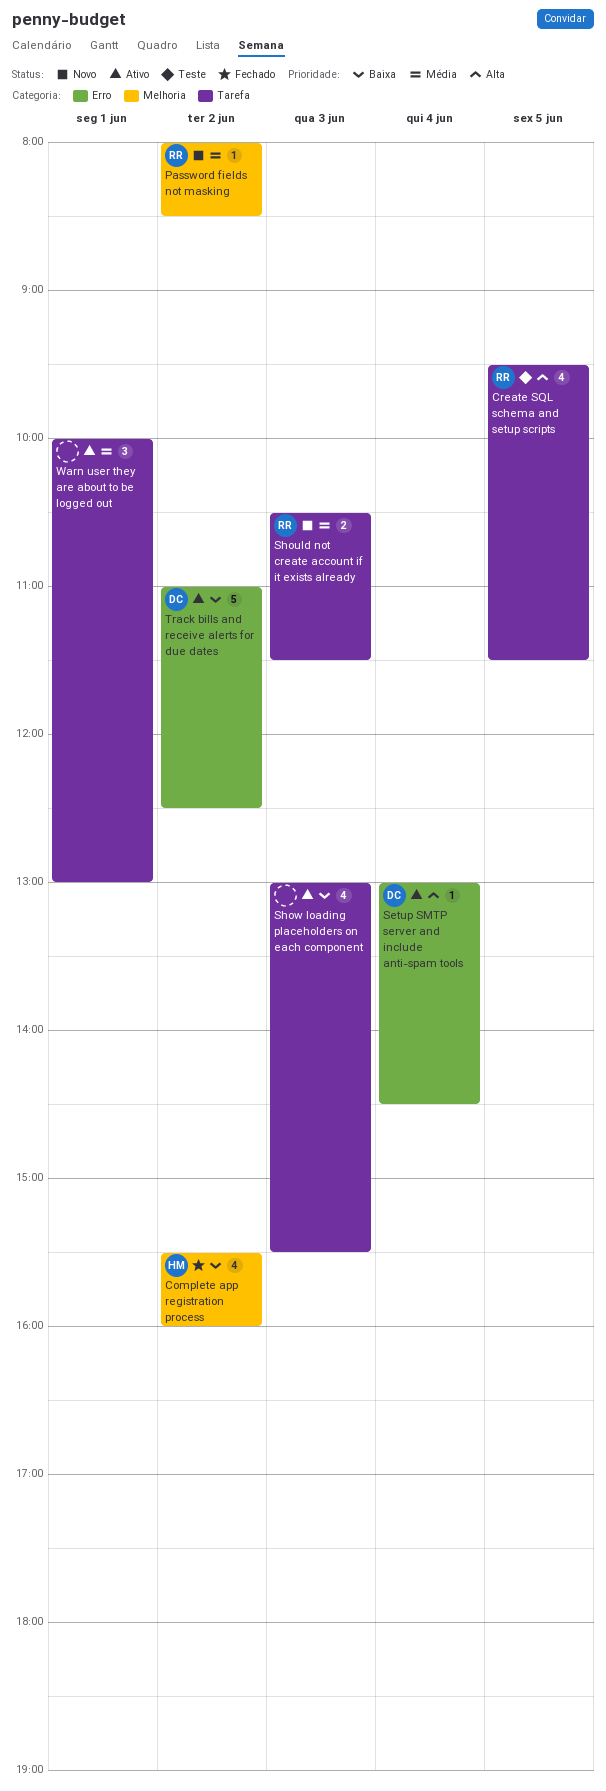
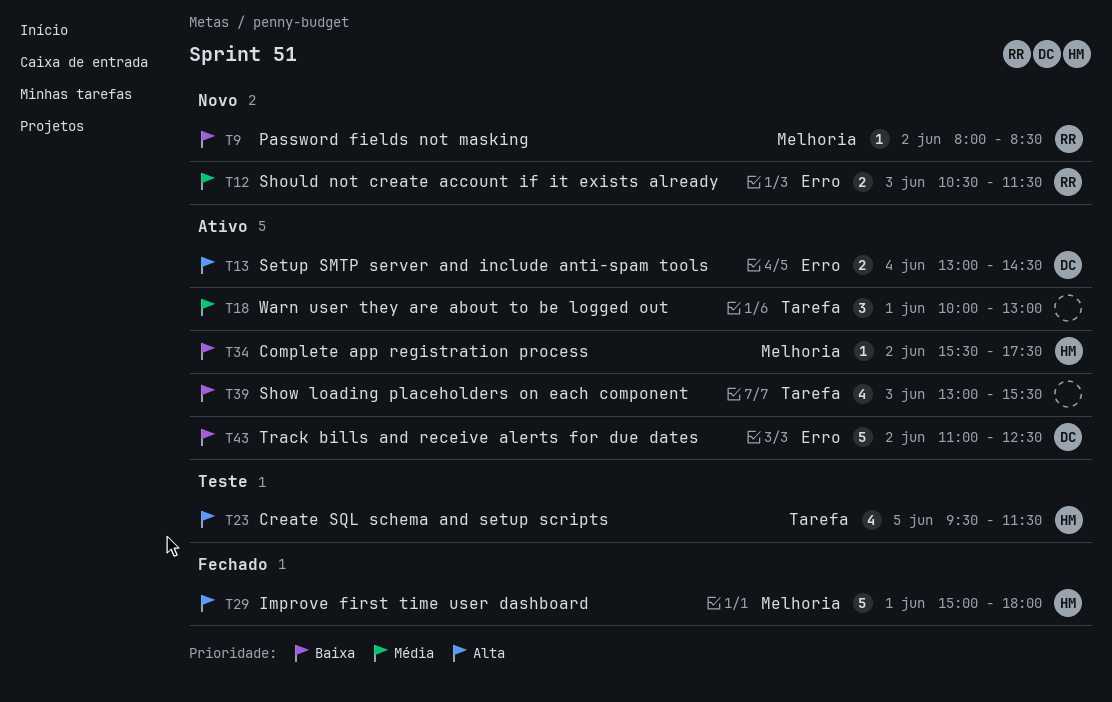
Complete app registration process, status: Fechado -> Ativo
Complete app registration process, estimate: 4 -> 1
Complete app registration process, ends: 16:00 -> 17:30
Create SQL schema and setup scripts, owner: RR -> HM
Improve first time user dashboard: none -> present
Password fields not masking, priority: Média -> Baixa
Setup SMTP server and include anti-spam tools, estimate: 1 -> 2
Should not create account if it exists already, label: Tarefa -> Erro

